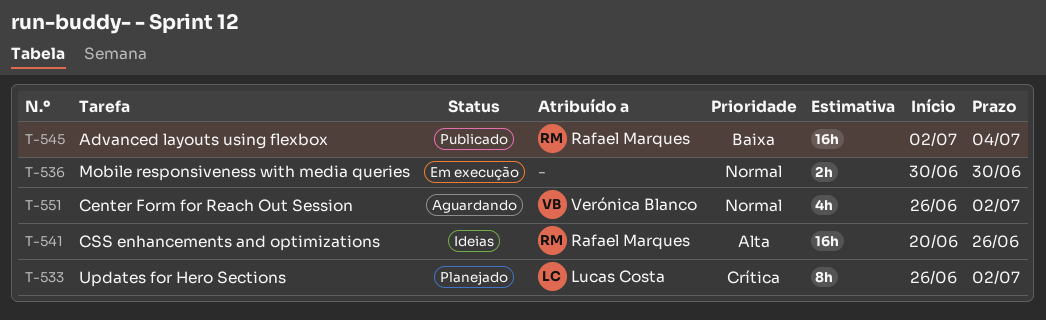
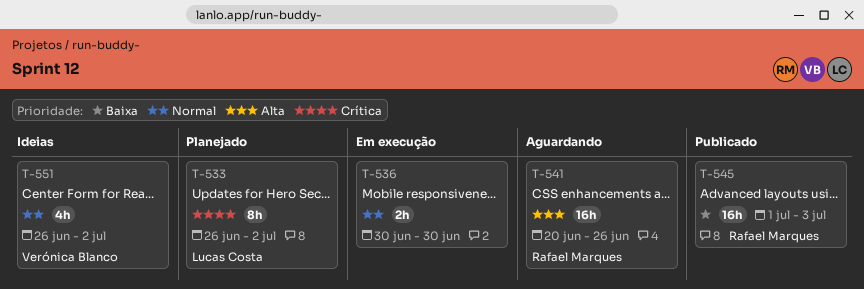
T-541, status: Ideias -> Aguardando
T-545, start: Jul 2 -> Jul 1
T-545, due: Jul 4 -> Jul 3
T-551, status: Aguardando -> Ideias

